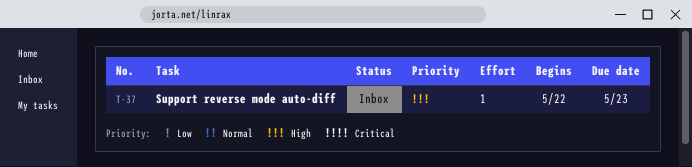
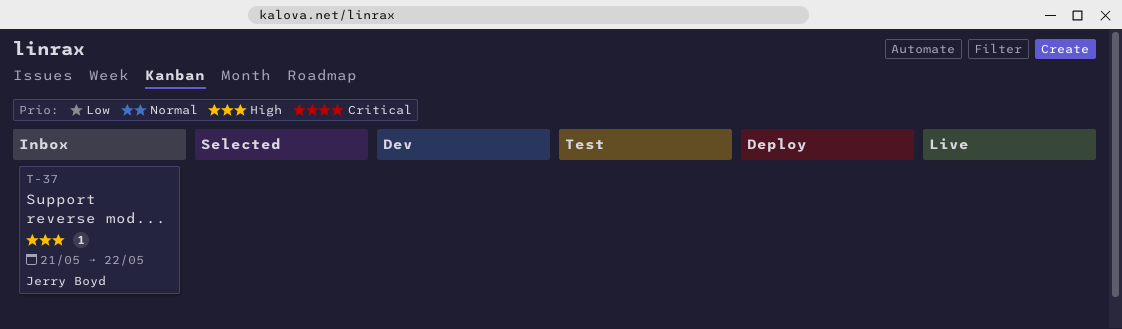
T-37, start: May 22 -> May 21
T-37, due: May 23 -> May 22

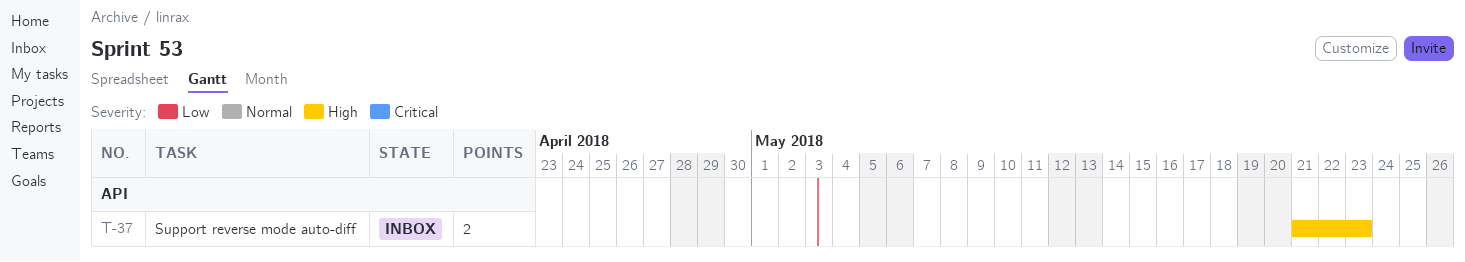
T-37, estimate: 1 -> 2
T-37, due: May 22 -> May 23

